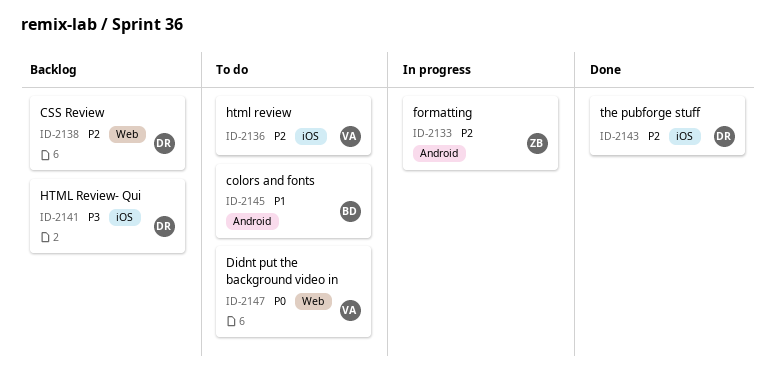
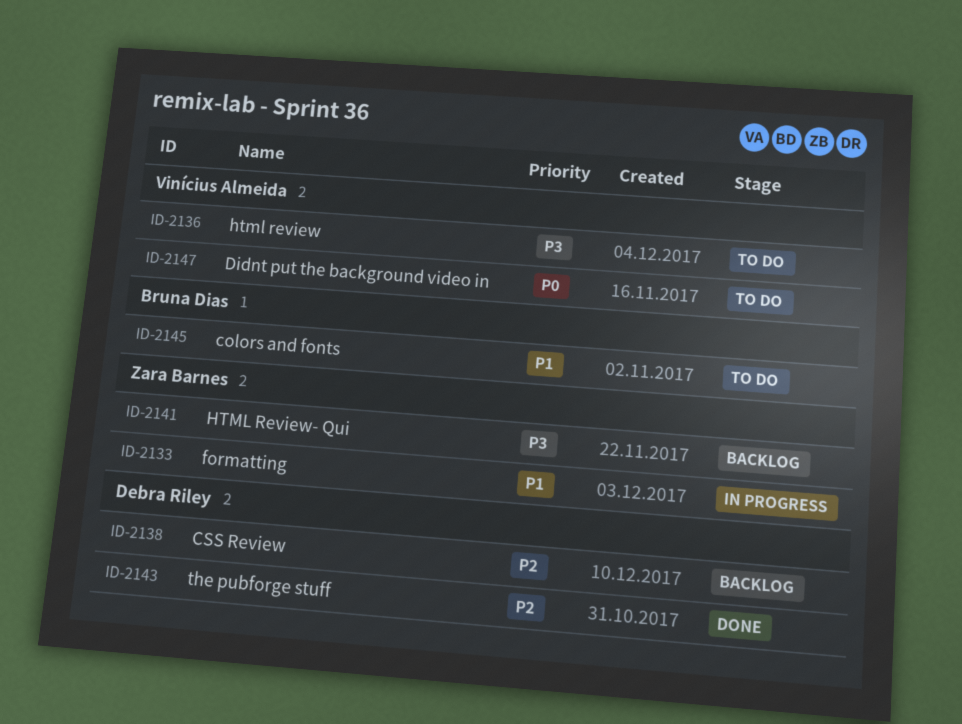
ID-2133, priority: P2 -> P1
ID-2136, priority: P2 -> P3
ID-2141, owner: Debra Riley -> Zara Barnes

